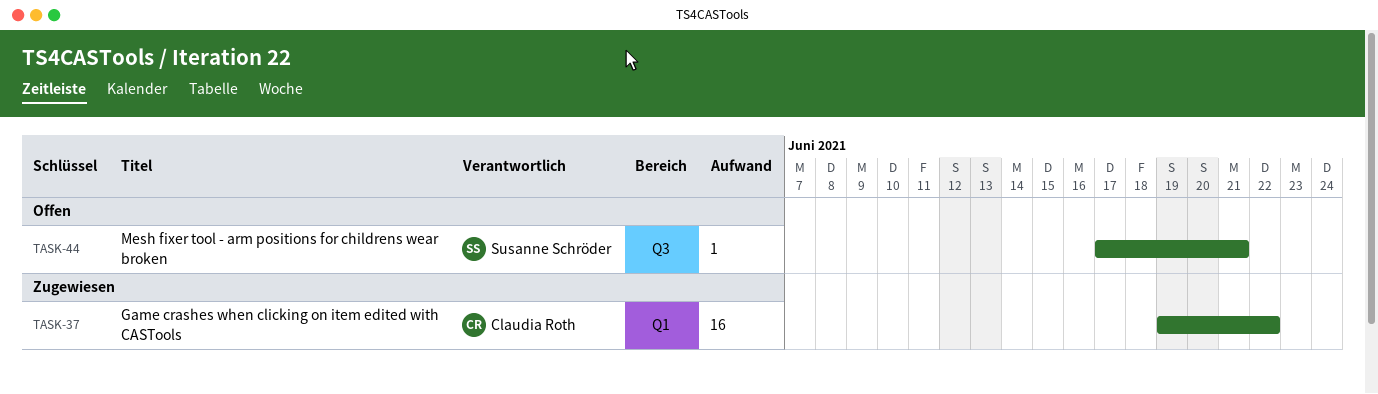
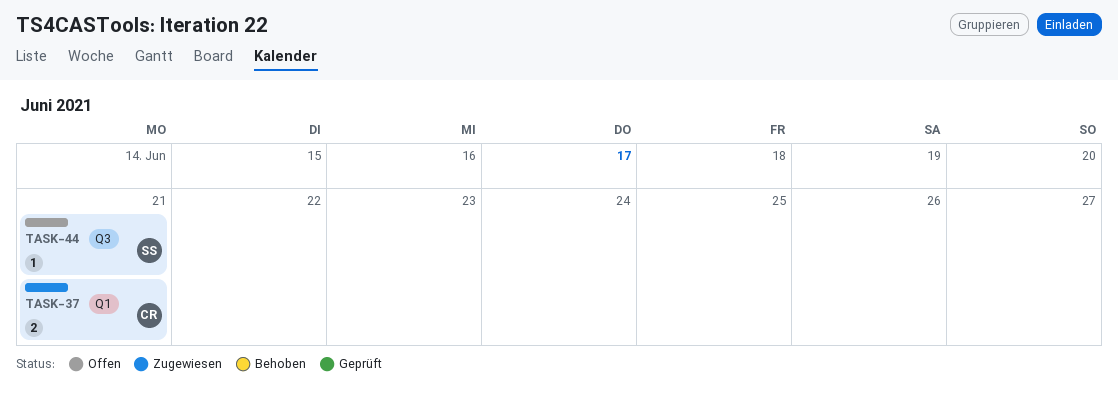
TASK-37, estimate: 16 -> 2
TASK-37, due: Jun 22 -> Jun 21

